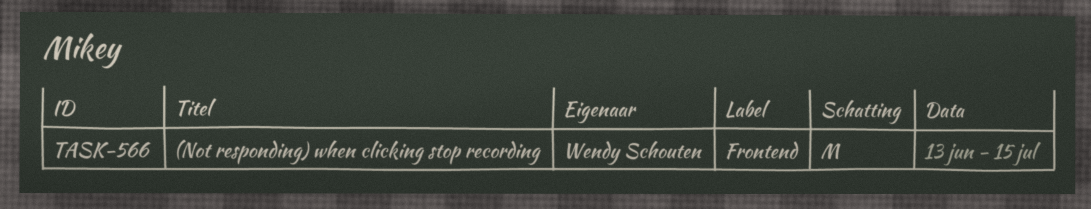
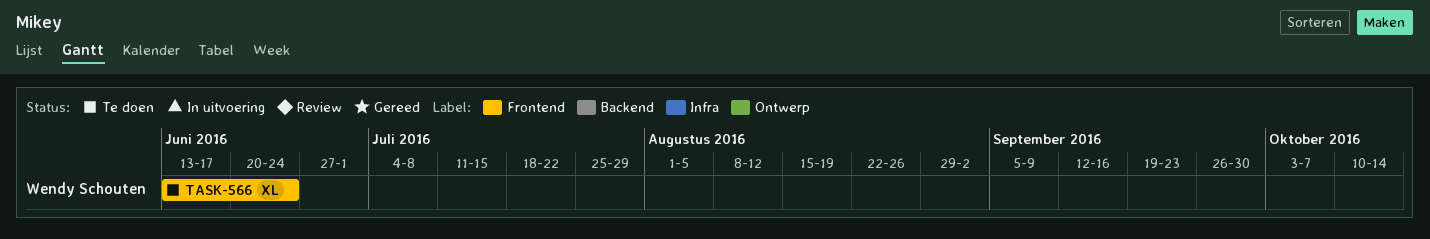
TASK-566, estimate: M -> XL
TASK-566, due: Jul 15 -> Jun 24

